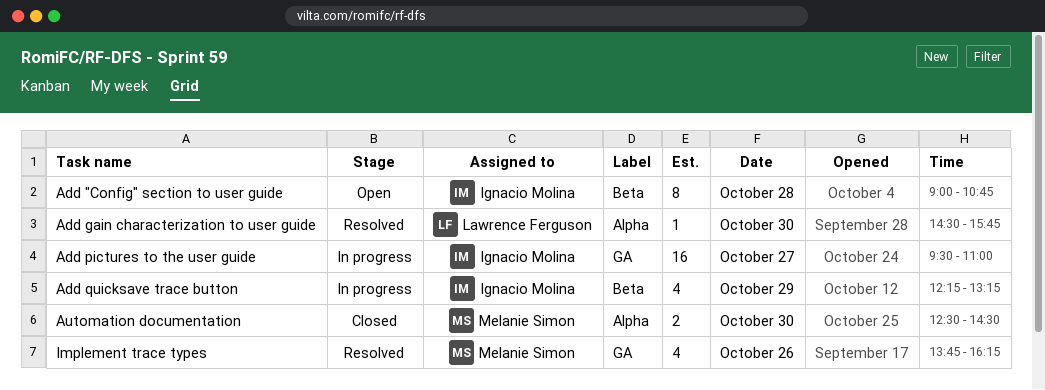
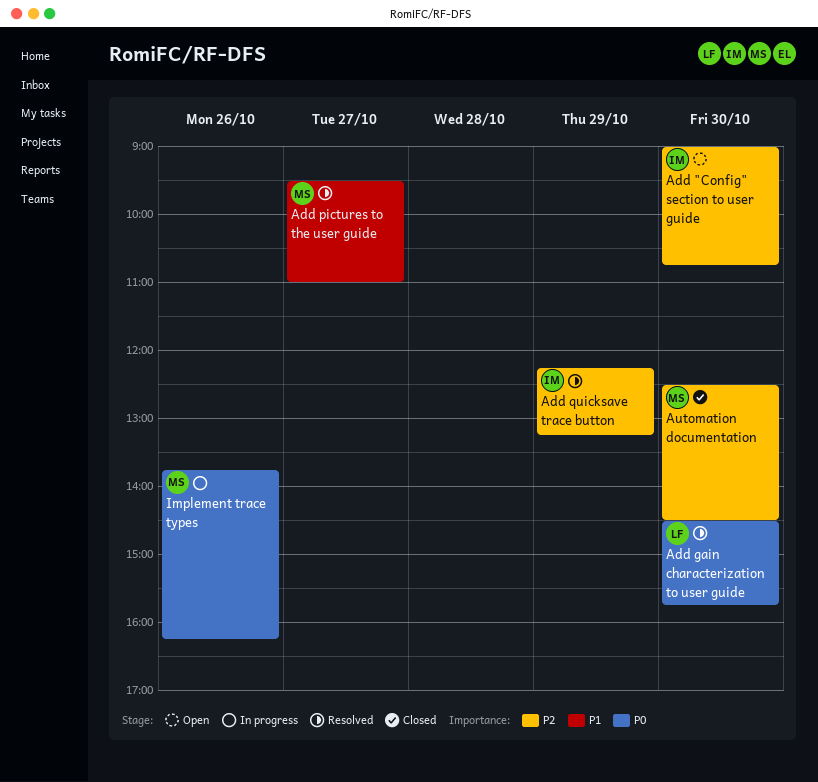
Add "Config" section to user guide, day: Oct 28 -> Oct 30
Add pictures to the user guide, status: In progress -> Resolved
Add pictures to the user guide, owner: Ignacio Molina -> Melanie Simon
Add quicksave trace button, status: In progress -> Resolved
Implement trace types, status: Resolved -> In progress

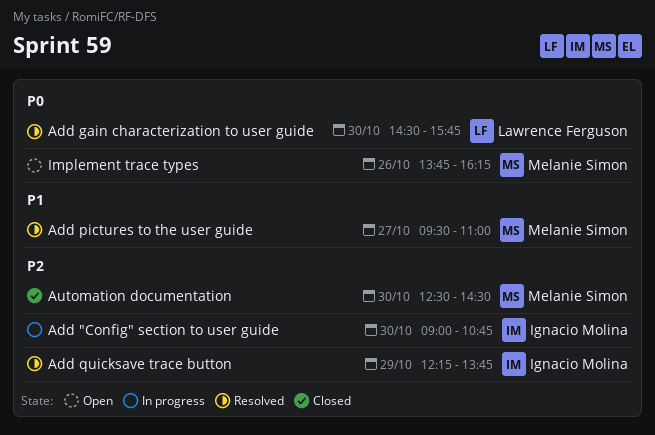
Add "Config" section to user guide, status: Open -> In progress
Add quicksave trace button, ends: 13:15 -> 13:45
Implement trace types, status: In progress -> Open

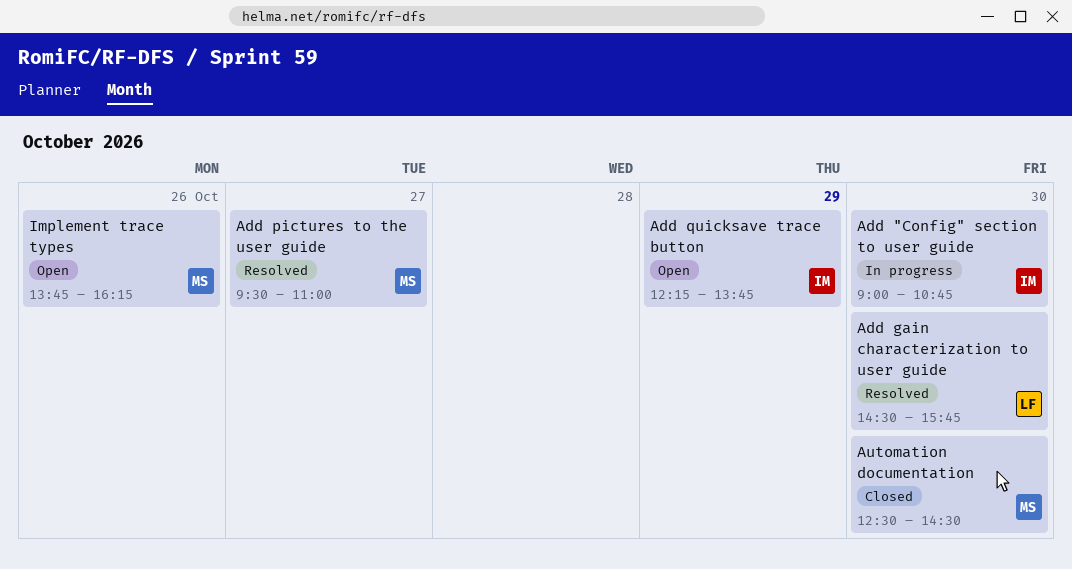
Add quicksave trace button, status: Resolved -> Open

